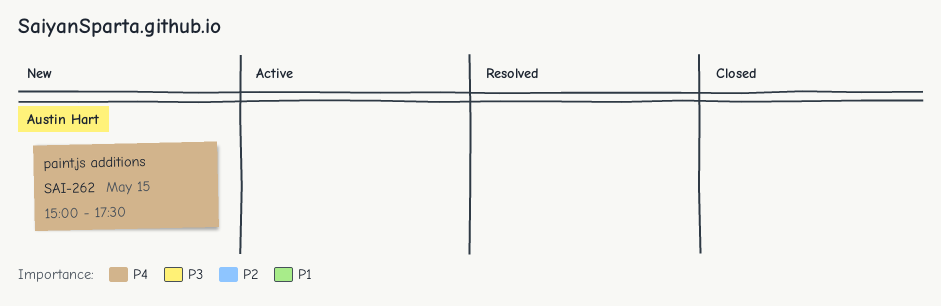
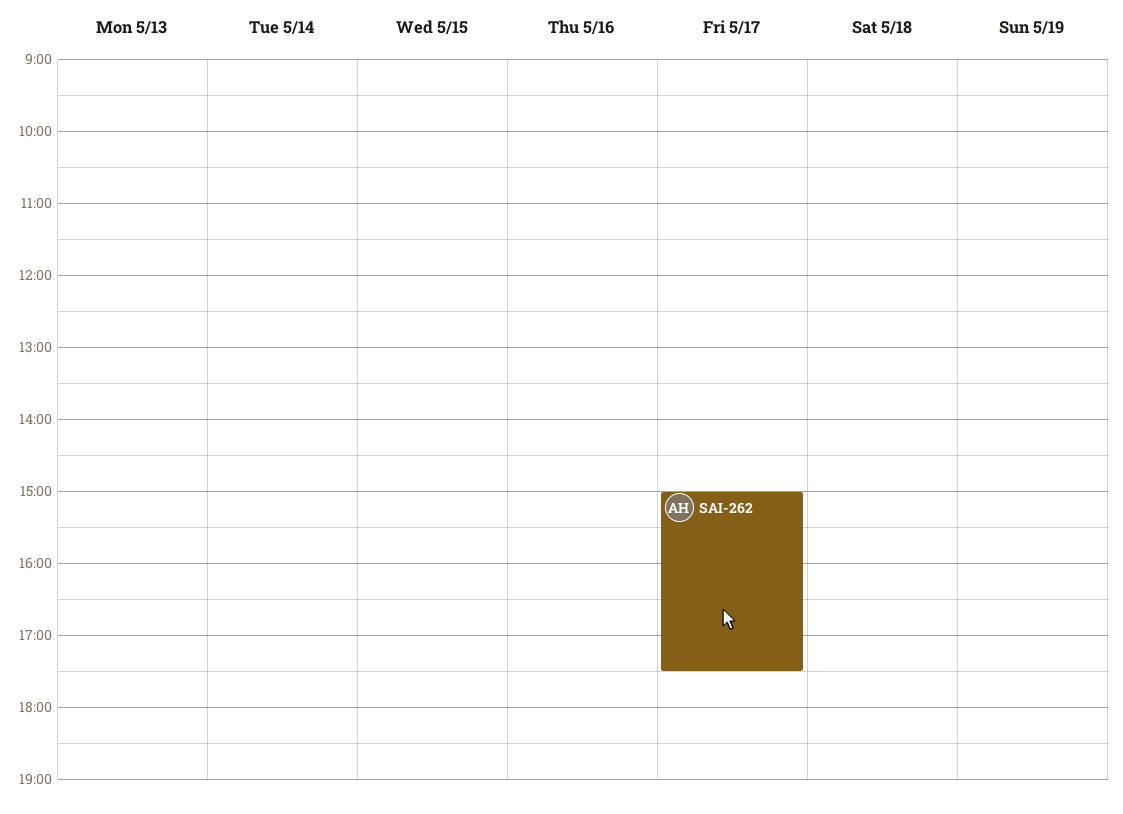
SAI-262, day: May 15 -> May 17

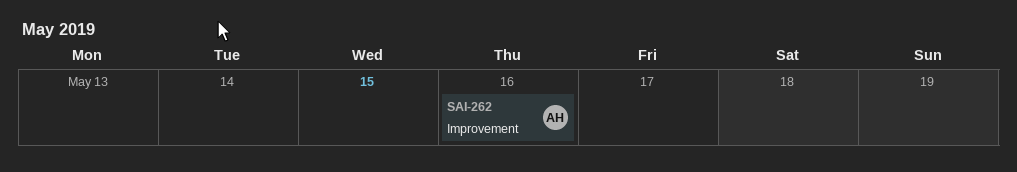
SAI-262, day: May 17 -> May 16

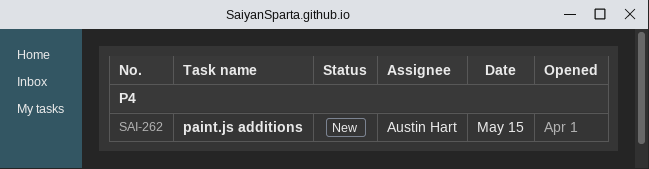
SAI-262, day: May 16 -> May 15

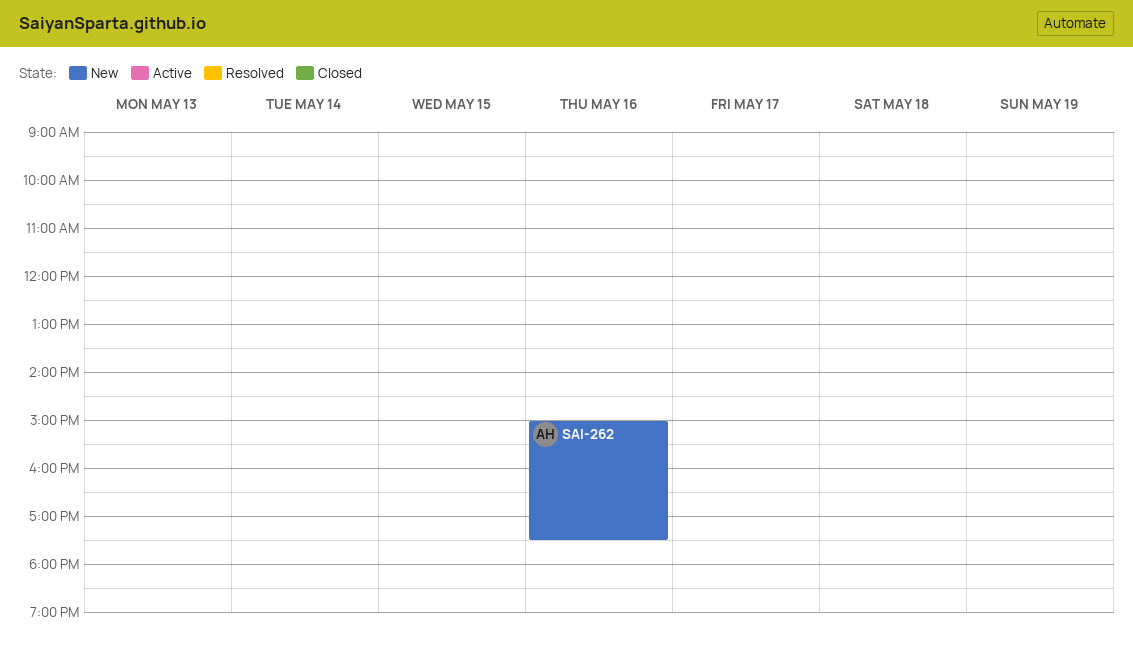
SAI-262, day: May 15 -> May 16

